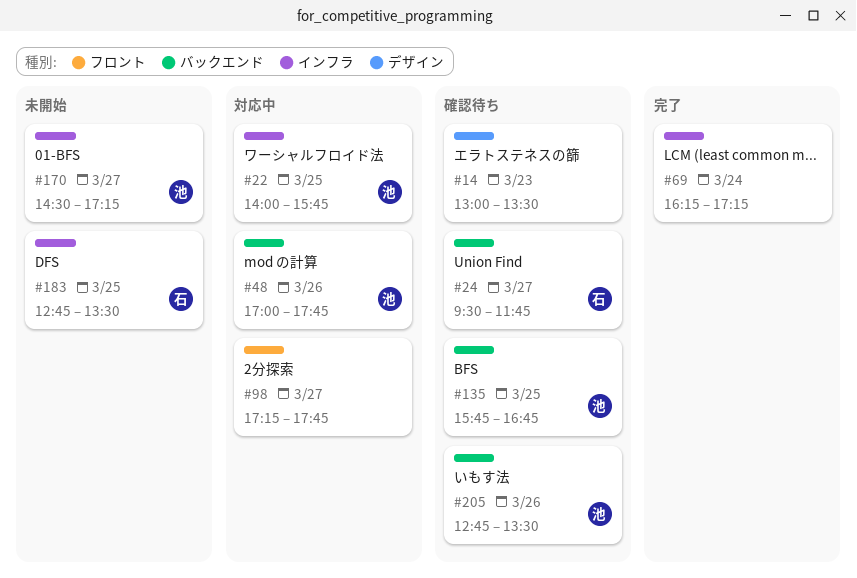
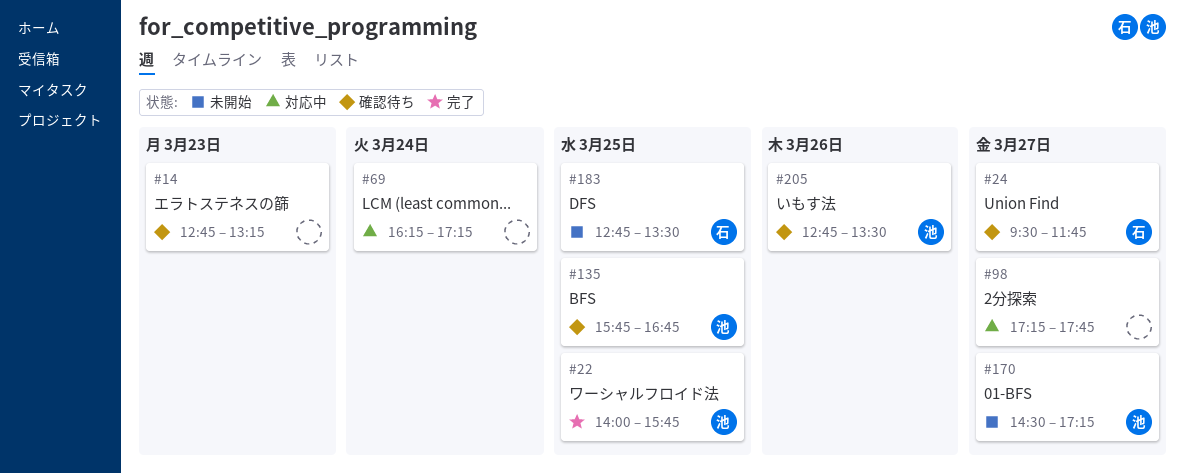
#14, begins: 13:00 -> 12:45
#14, ends: 13:30 -> 13:15
#22, status: 対応中 -> 完了
#48: present -> none
#69, status: 完了 -> 対応中

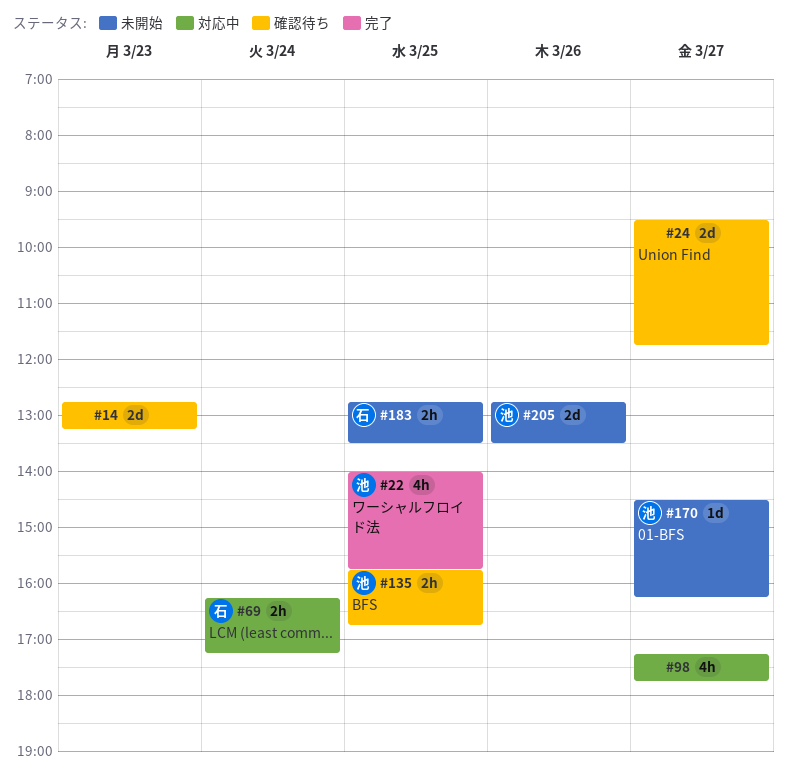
#24, owner: 石 -> none
#69, owner: none -> 石
#170, ends: 17:15 -> 16:15
#205, status: 確認待ち -> 未開始

